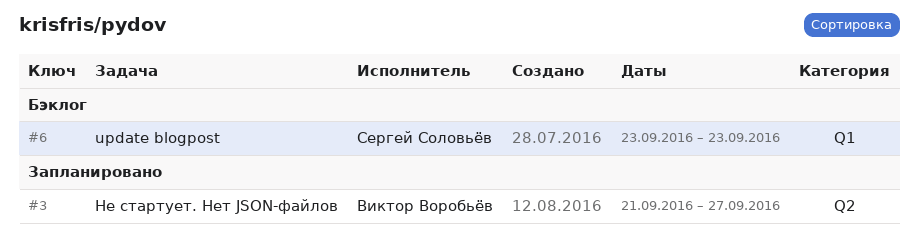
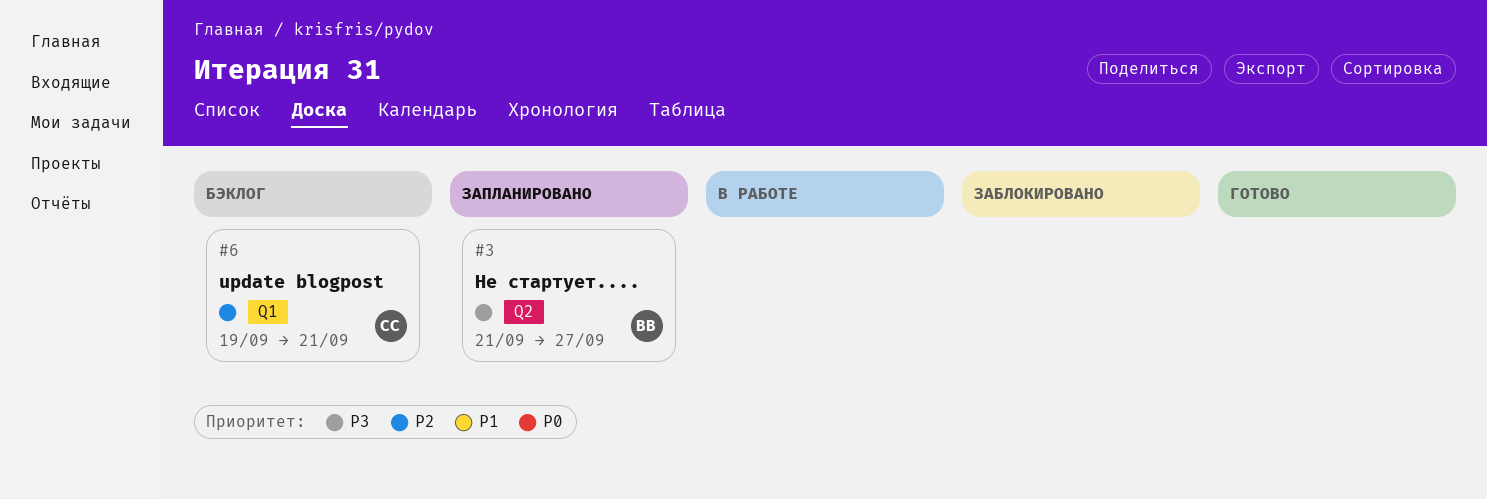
#6, start: Sep 23 -> Sep 19
#6, due: Sep 23 -> Sep 21

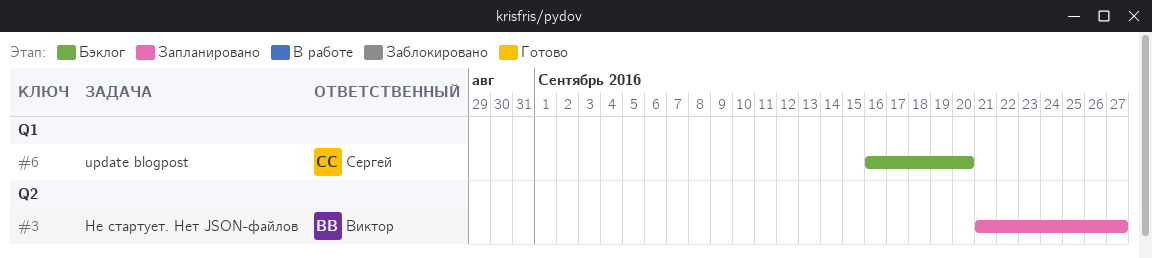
#6, start: Sep 19 -> Sep 16
#6, due: Sep 21 -> Sep 20

